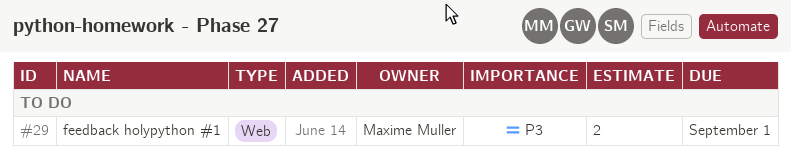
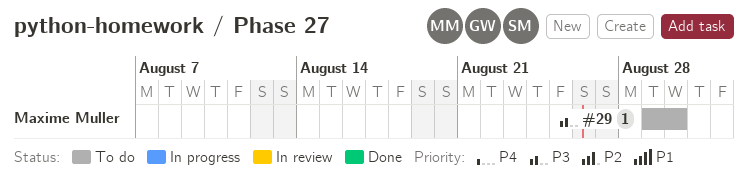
#29, estimate: 2 -> 1
#29, due: Sep 1 -> Aug 30

